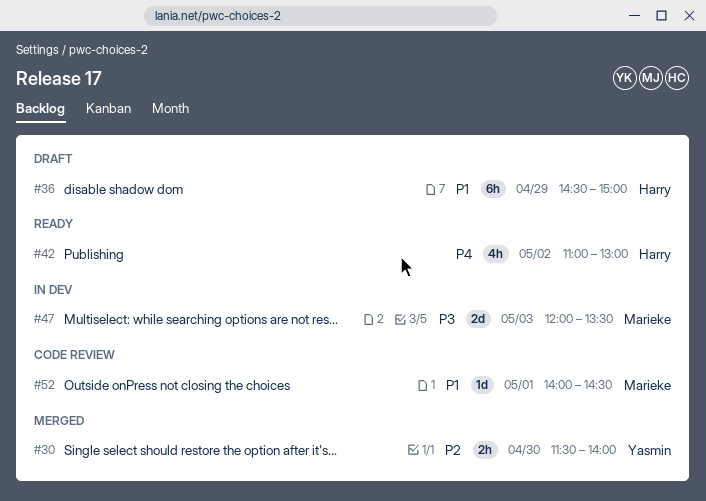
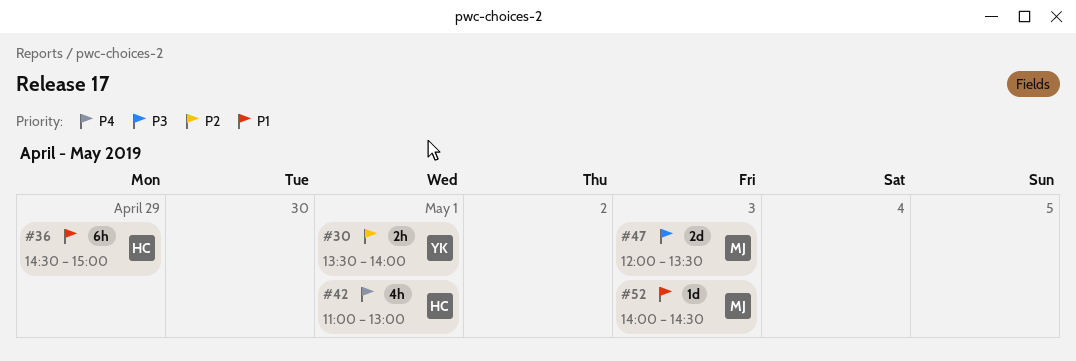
#30, day: Apr 30 -> May 1
#30, begins: 11:30 -> 13:30
#42, day: May 2 -> May 1
#52, day: May 1 -> May 3

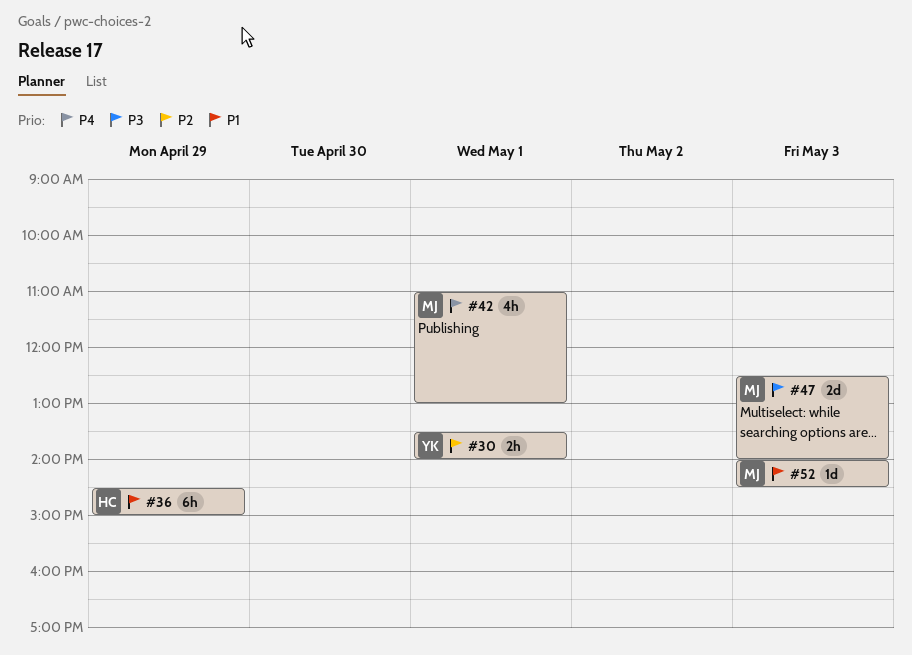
#42, owner: HC -> MJ
#47, begins: 12:00 -> 12:30
#47, ends: 13:30 -> 14:00

